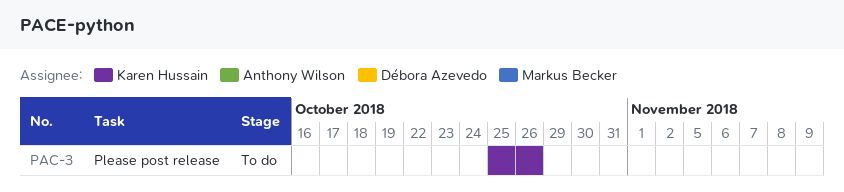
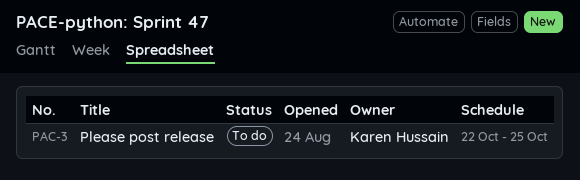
PAC-3, start: Oct 25 -> Oct 22
PAC-3, due: Oct 26 -> Oct 25

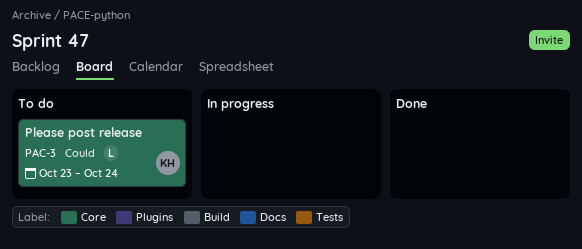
PAC-3, start: Oct 22 -> Oct 23
PAC-3, due: Oct 25 -> Oct 24

